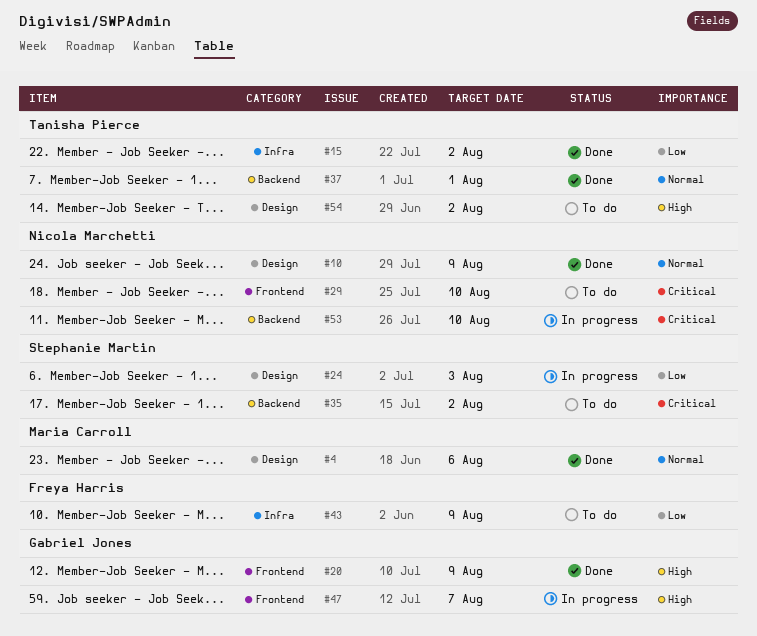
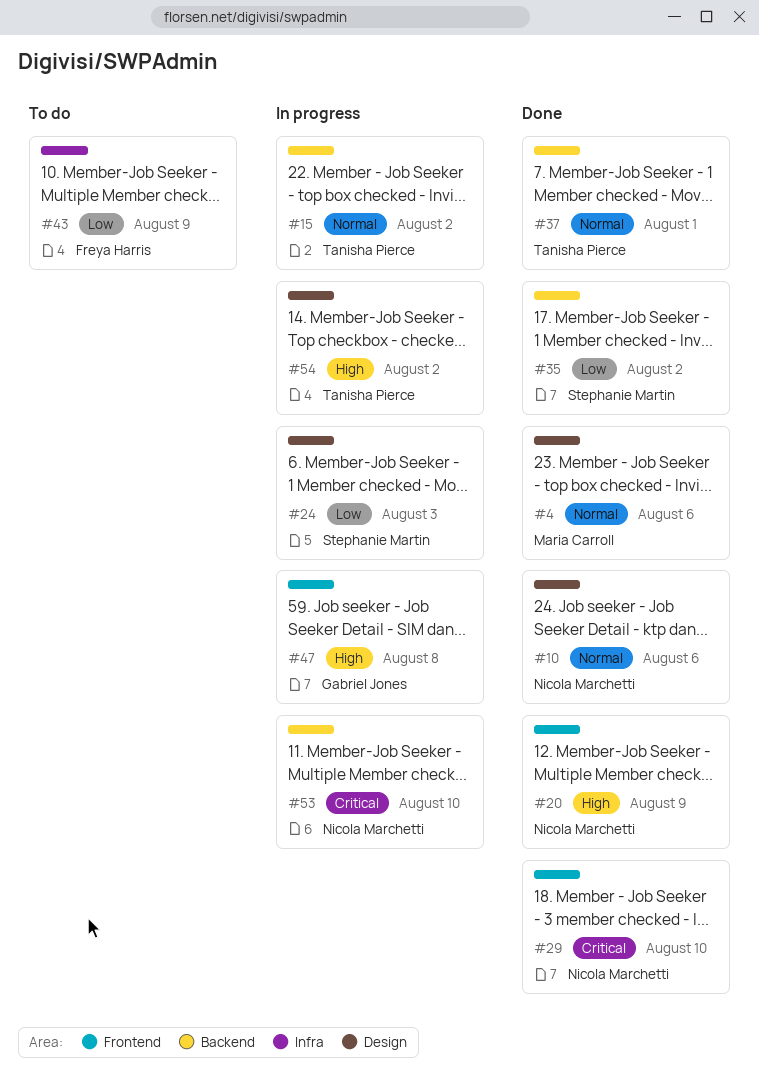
#10, due: Aug 9 -> Aug 6
#15, status: Done -> In progress
#15, priority: Low -> Normal
#15, label: Infra -> Backend
#20, owner: Gabriel Jones -> Nicola Marchetti
#29, status: To do -> Done
#35, status: To do -> Done
#35, priority: Critical -> Low
#47, due: Aug 7 -> Aug 8
#54, status: To do -> In progress

